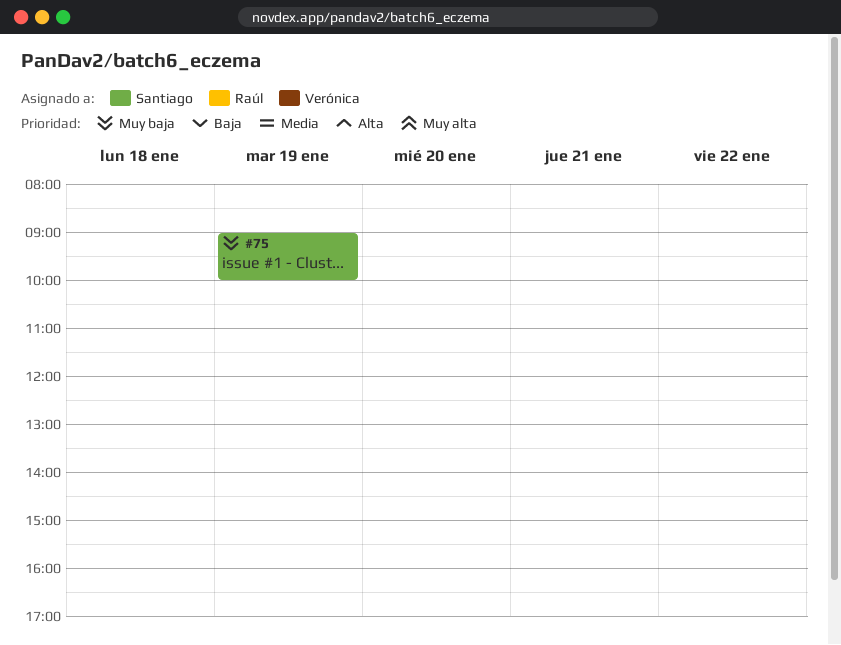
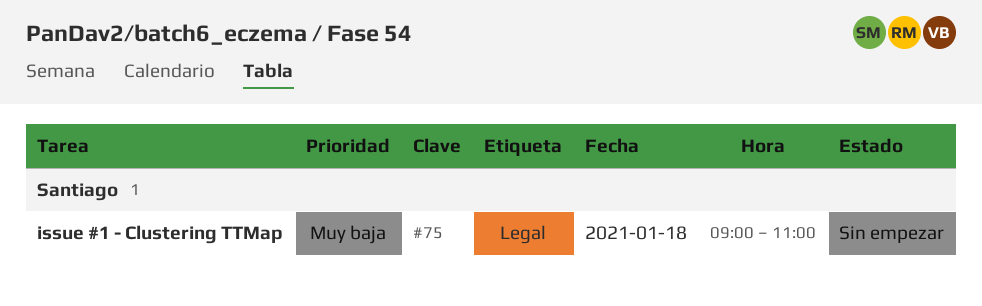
#75, day: Jan 19 -> Jan 18
#75, ends: 10:00 -> 11:00

